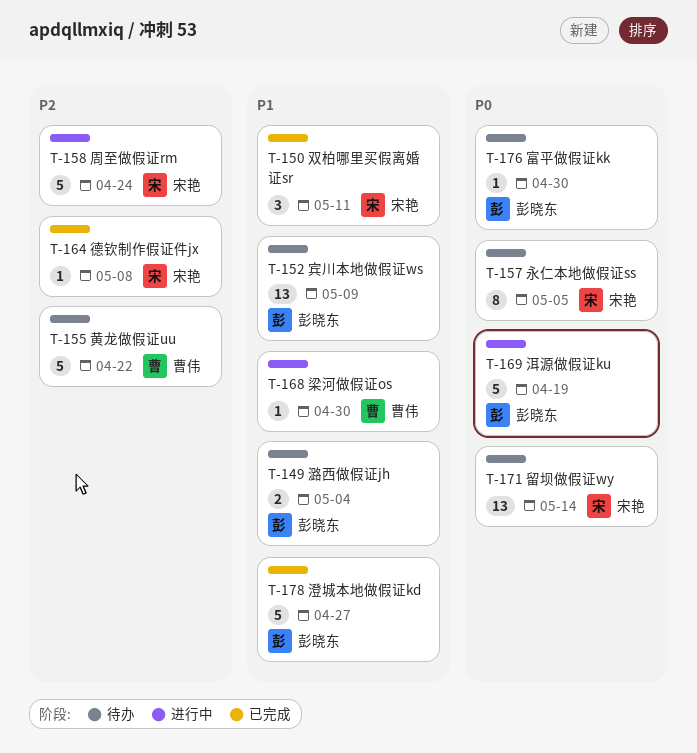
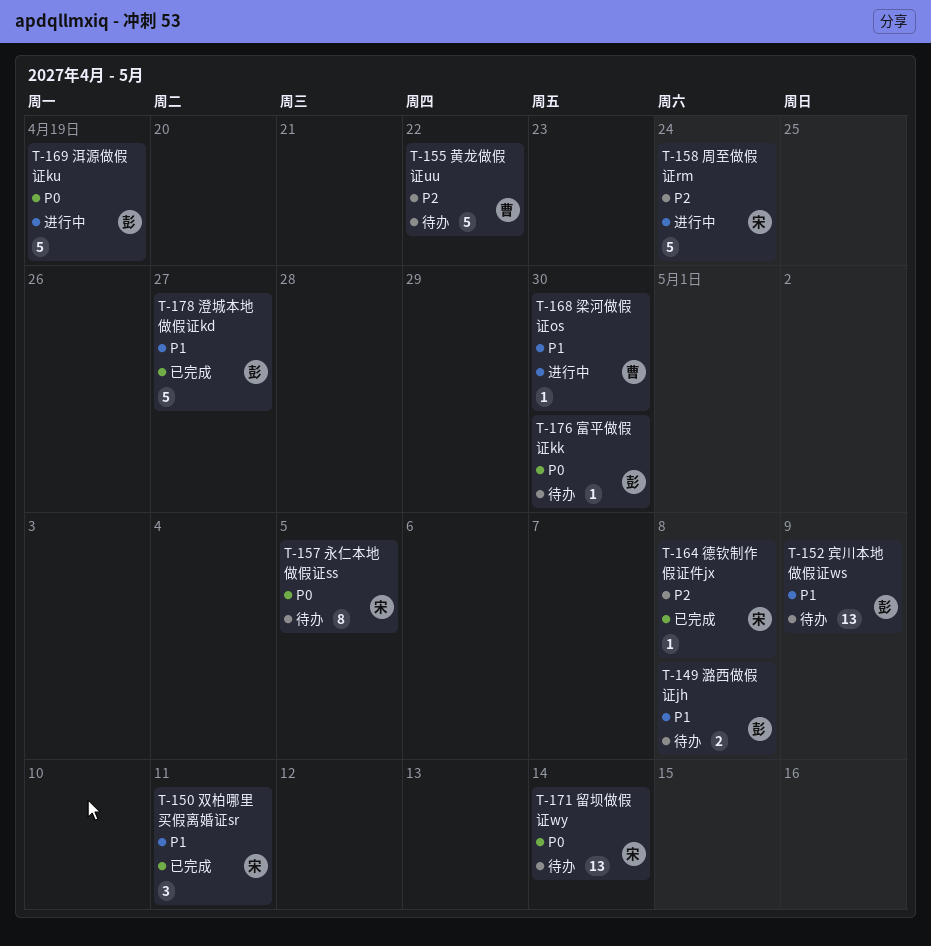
T-149, due: May 4 -> May 8

